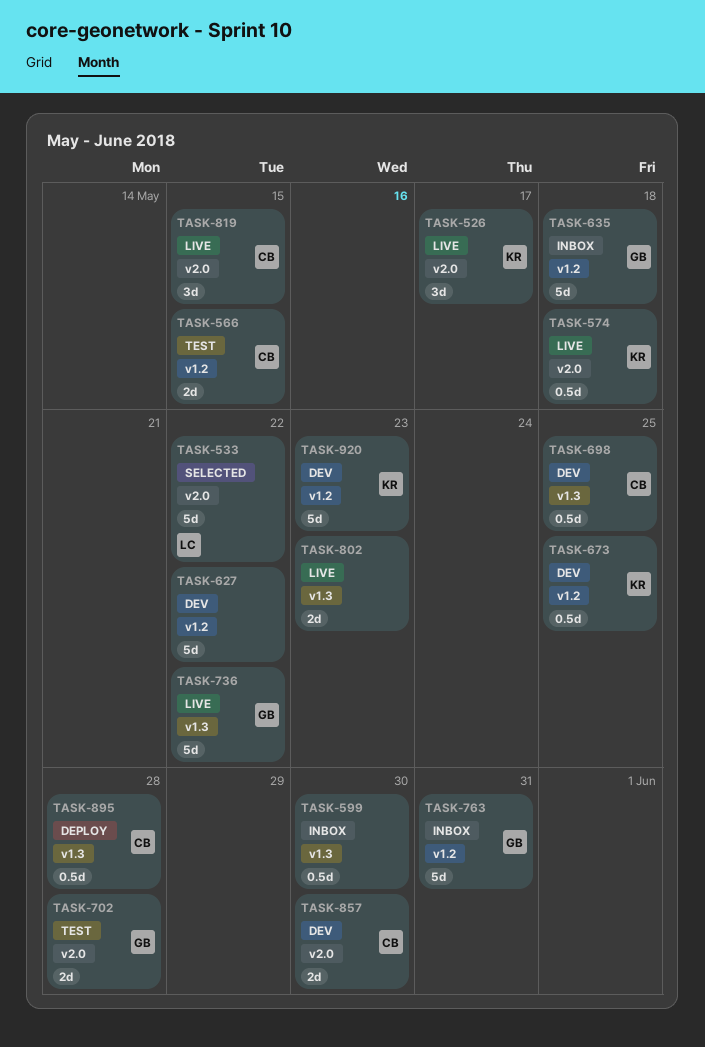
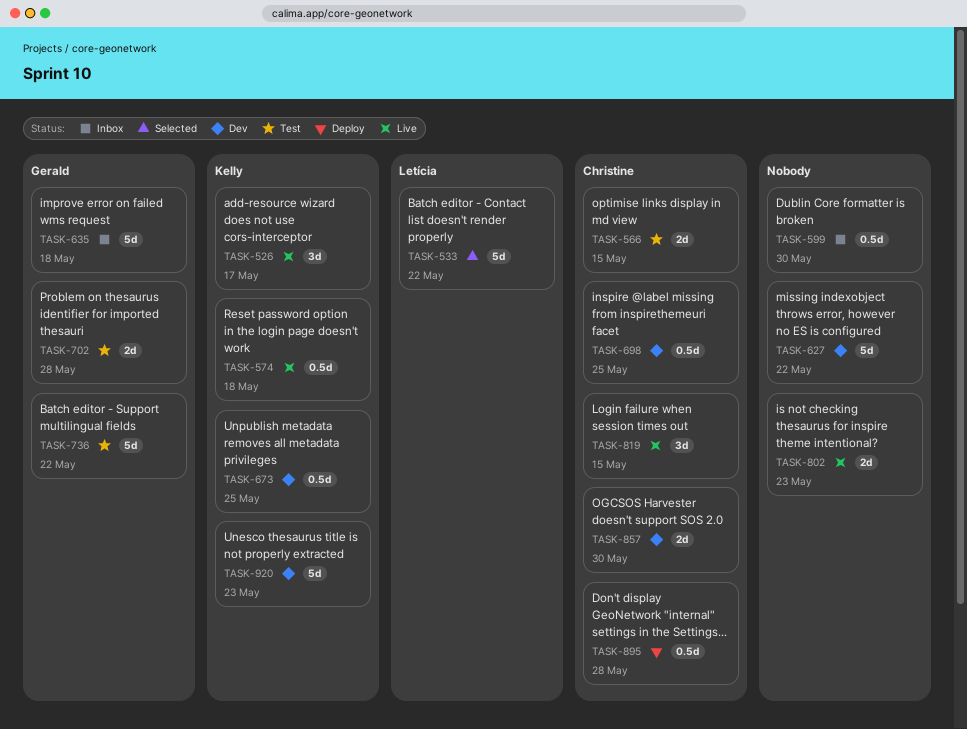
TASK-736, status: Live -> Test
TASK-763: present -> none

